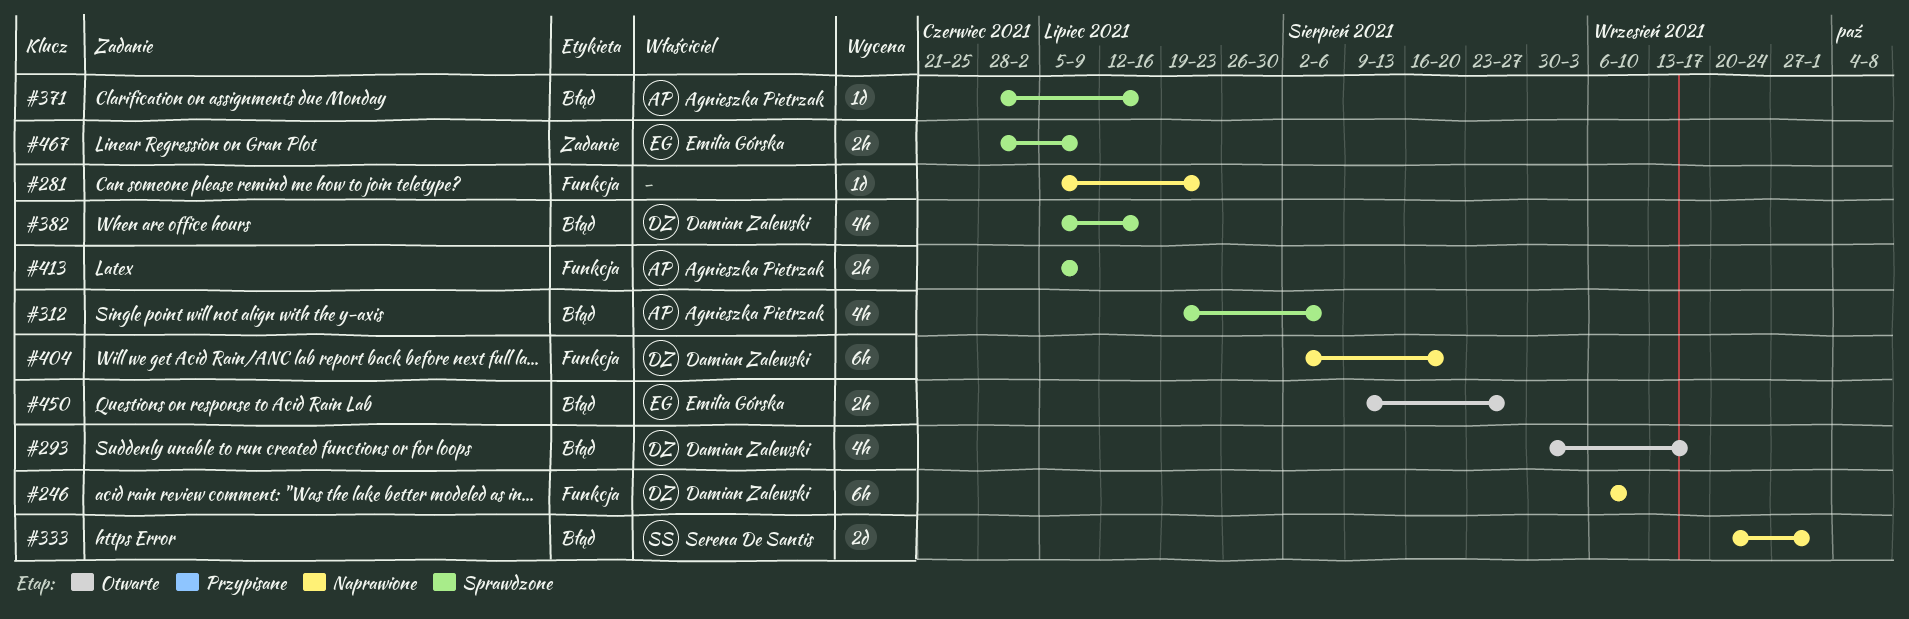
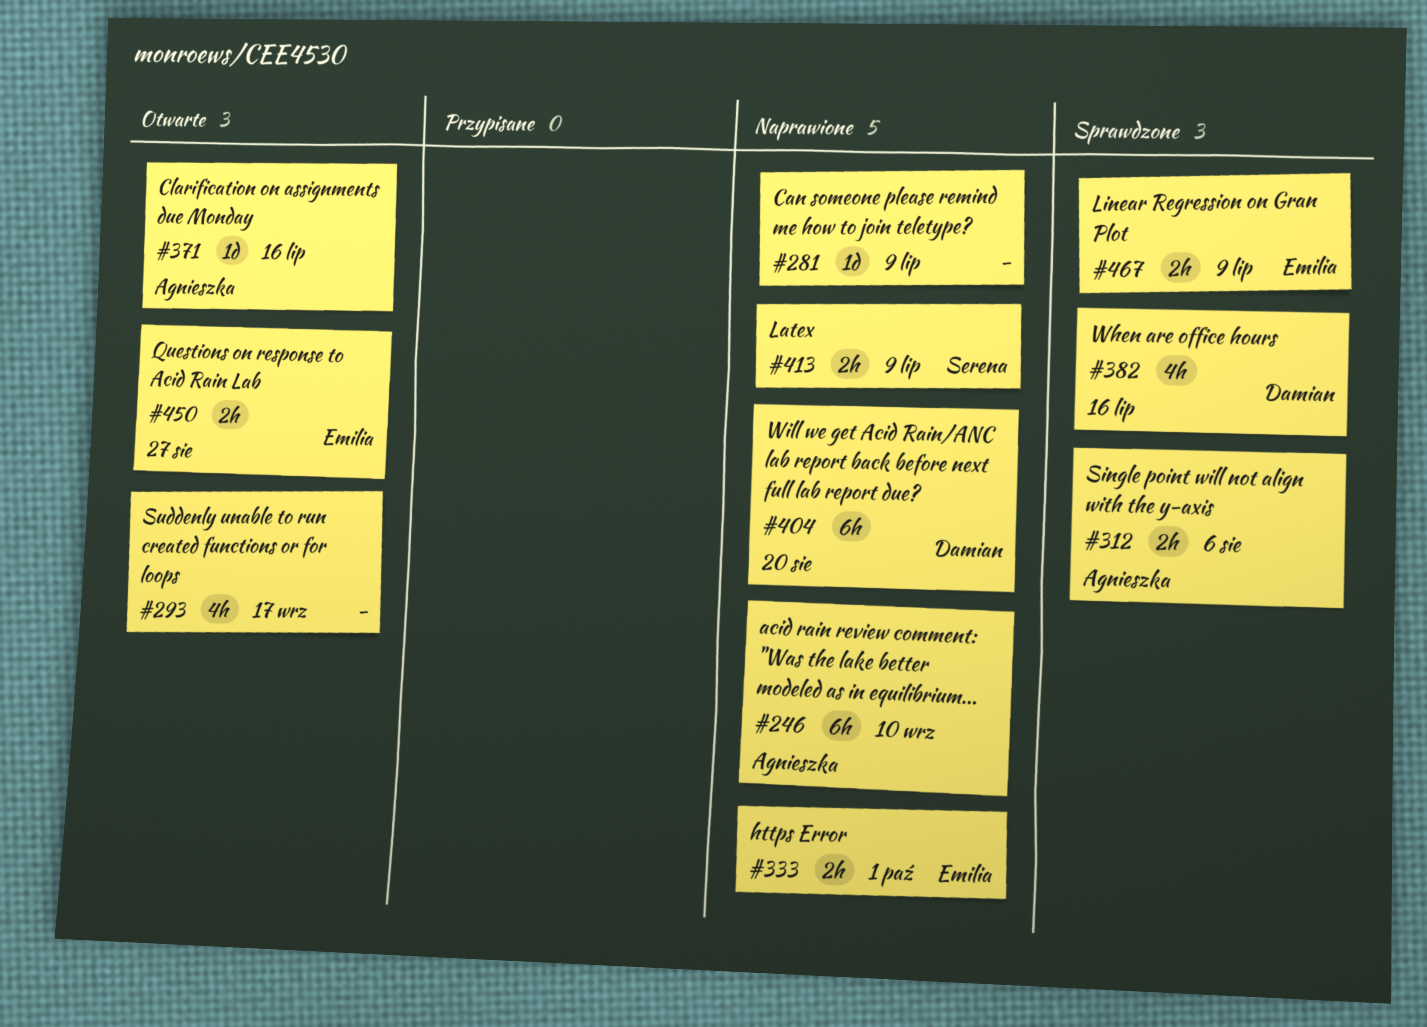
#246, owner: Damian Zalewski -> Agnieszka Pietrzak
#281, due: Jul 23 -> Jul 9
#293, owner: Damian Zalewski -> none
#312, estimate: 4h -> 2h
#333, owner: Serena De Santis -> Emilia Górska
#333, estimate: 2d -> 2h
#371, status: Sprawdzone -> Otwarte
#413, status: Sprawdzone -> Naprawione
#413, owner: Agnieszka Pietrzak -> Serena De Santis

